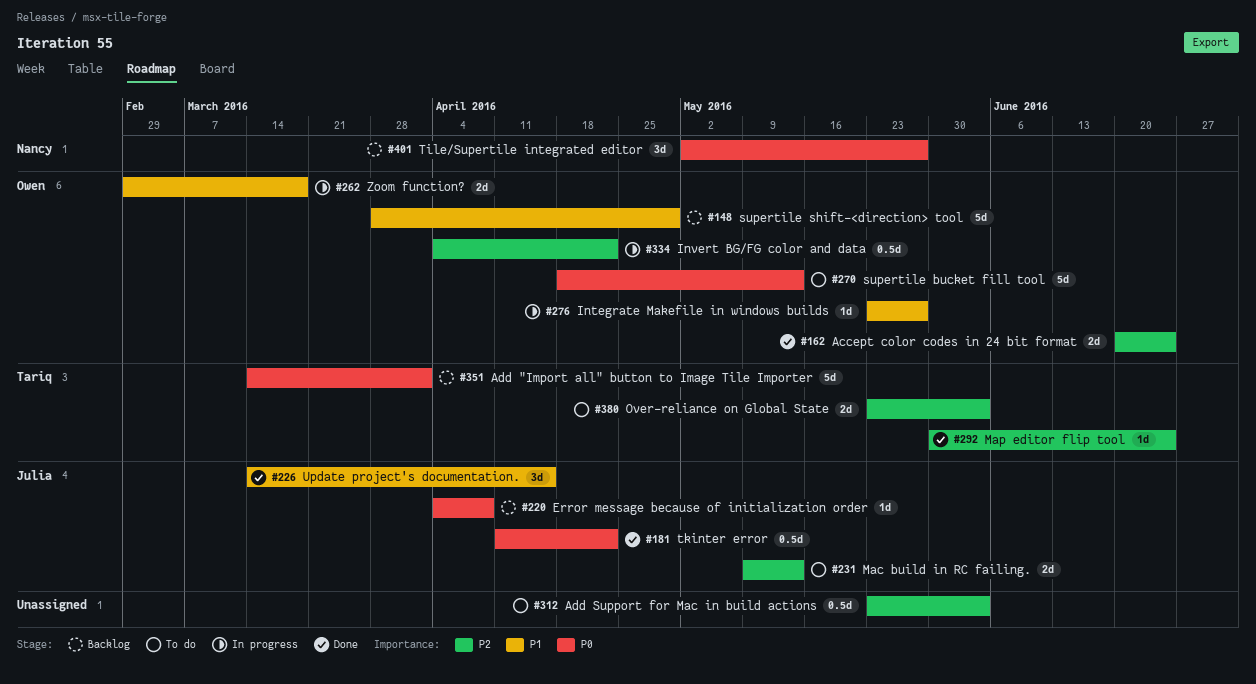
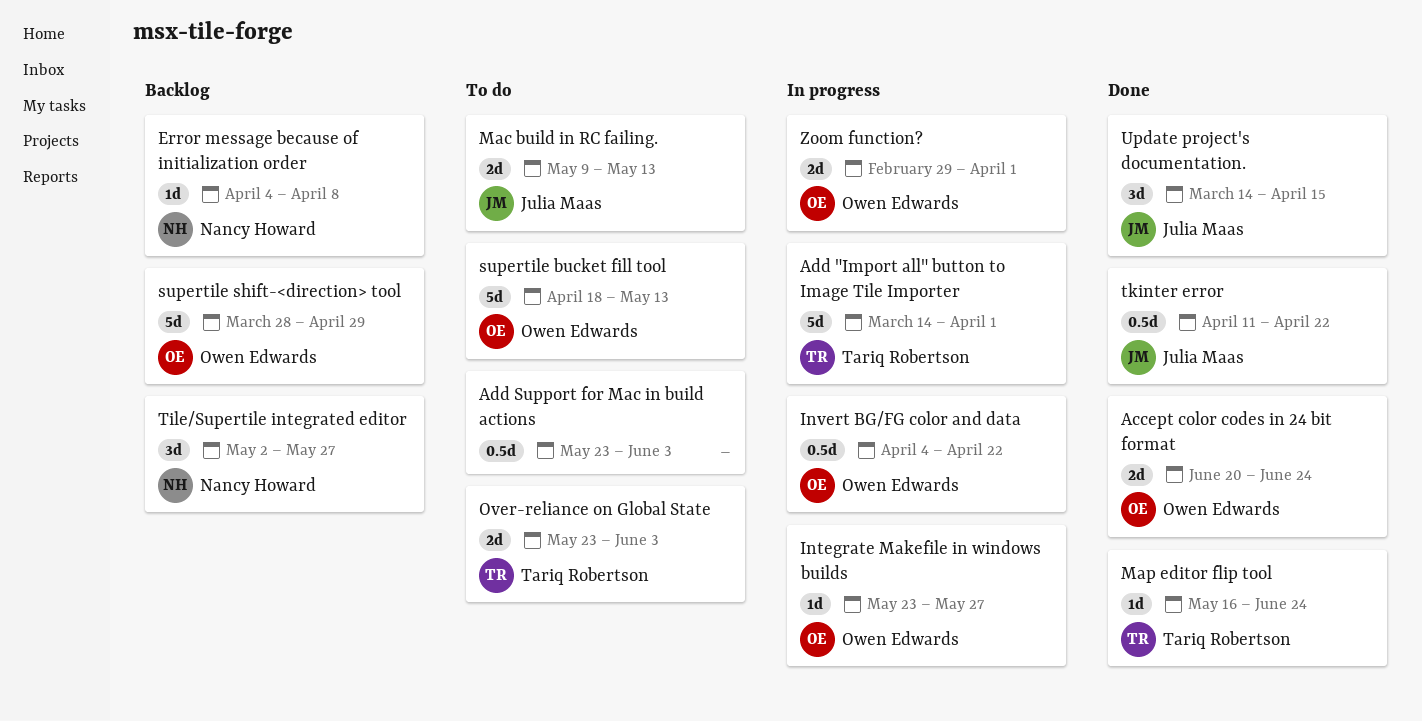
Add "Import all" button to Image Tile Importer, status: Backlog -> In progress
Error message because of initialization order, owner: Julia Maas -> Nancy Howard
Map editor flip tool, start: May 30 -> May 16
Zoom function?, due: Mar 18 -> Apr 1

